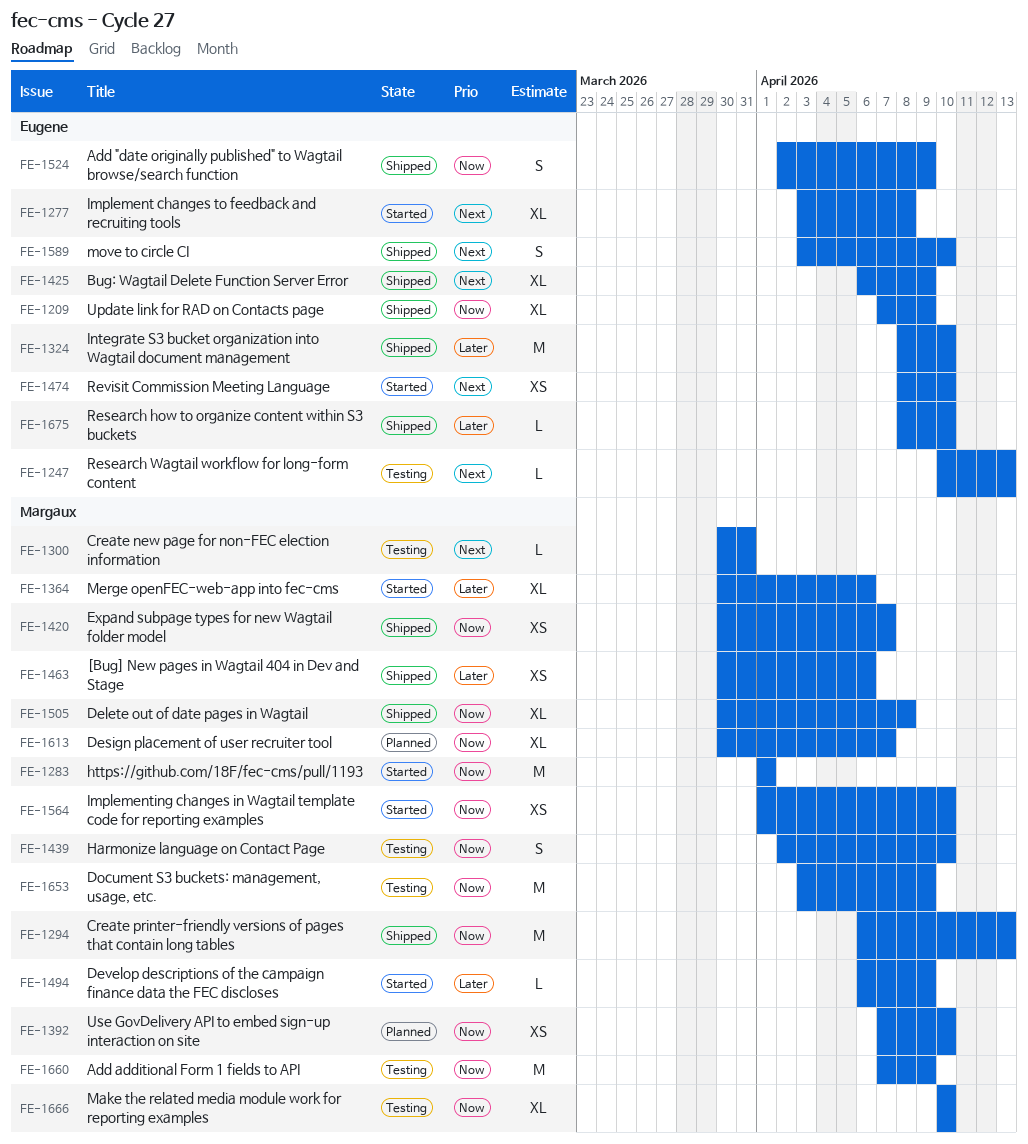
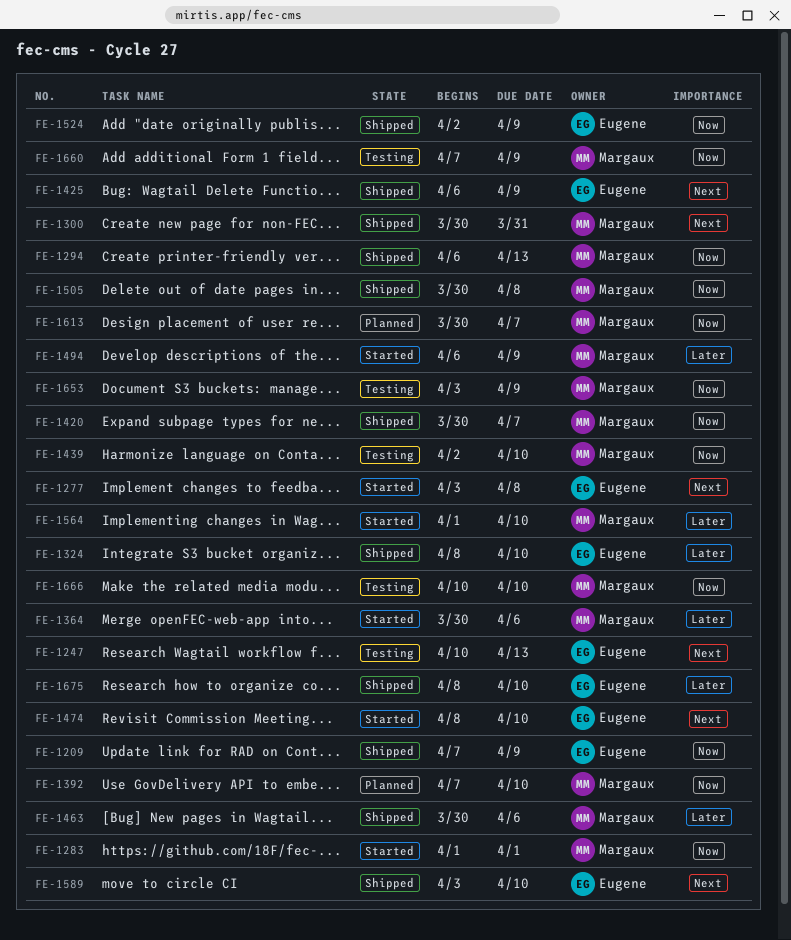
FE-1300, status: Testing -> Shipped
FE-1564, priority: Now -> Later

